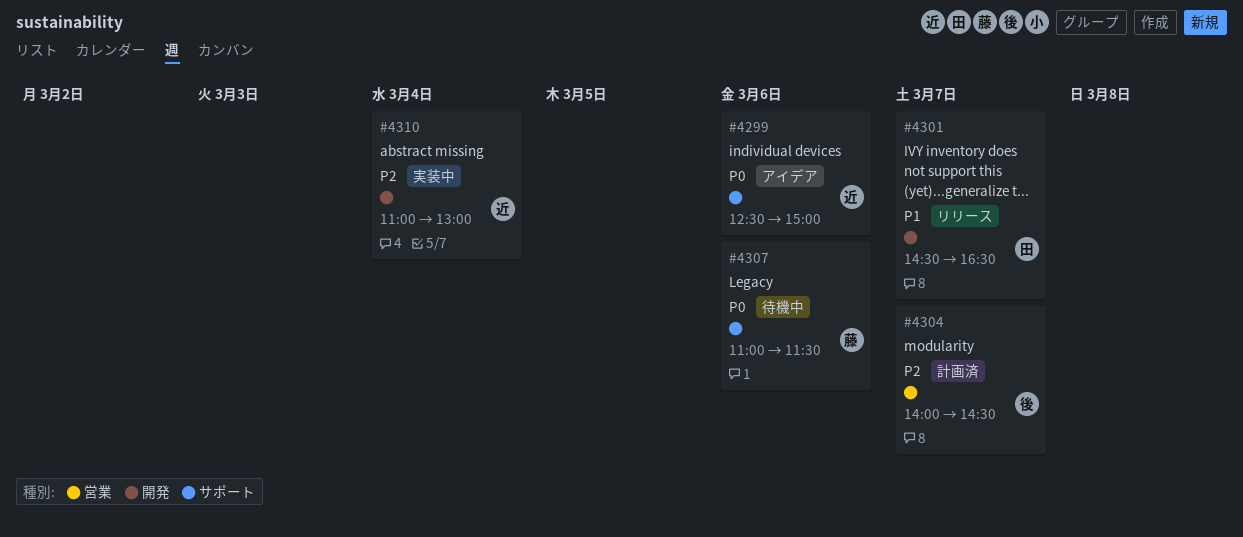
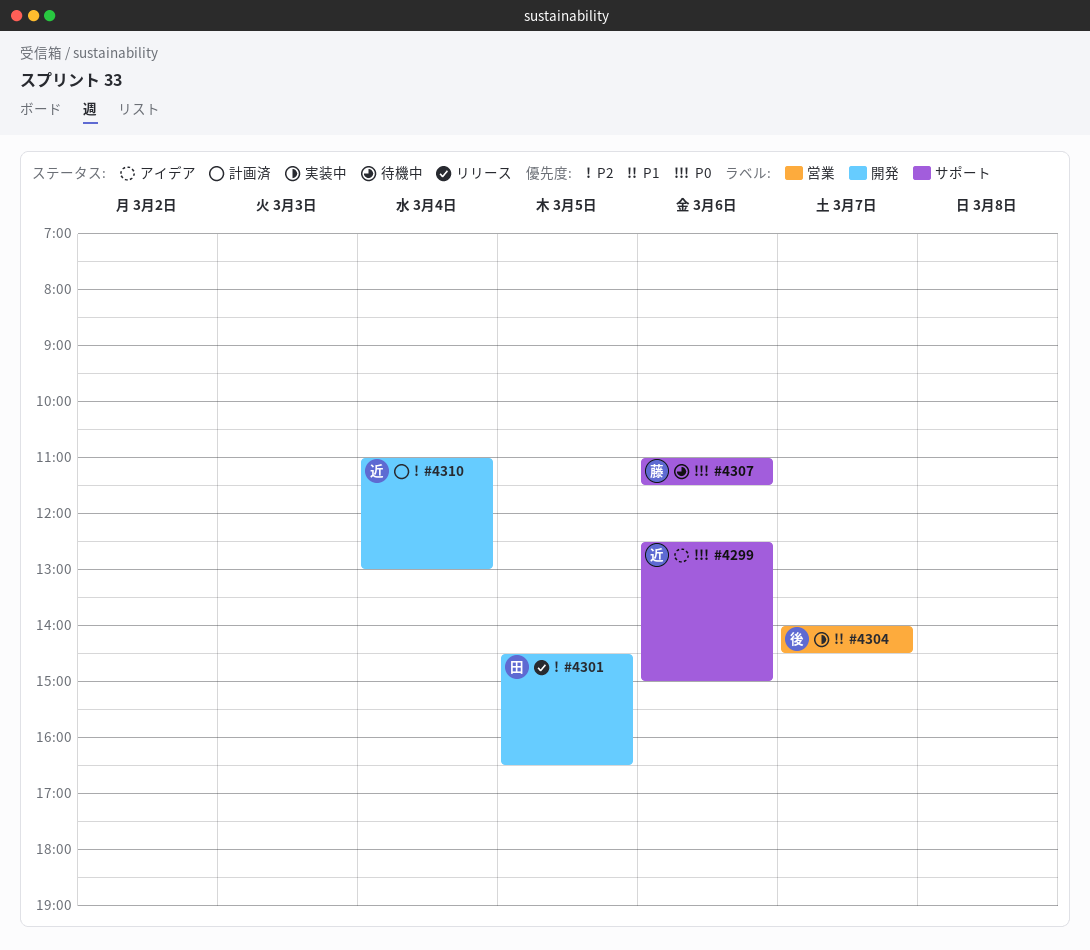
#4301, priority: P1 -> P2
#4301, day: Mar 7 -> Mar 5
#4304, status: 計画済 -> 実装中
#4304, priority: P2 -> P1
#4310, status: 実装中 -> 計画済

